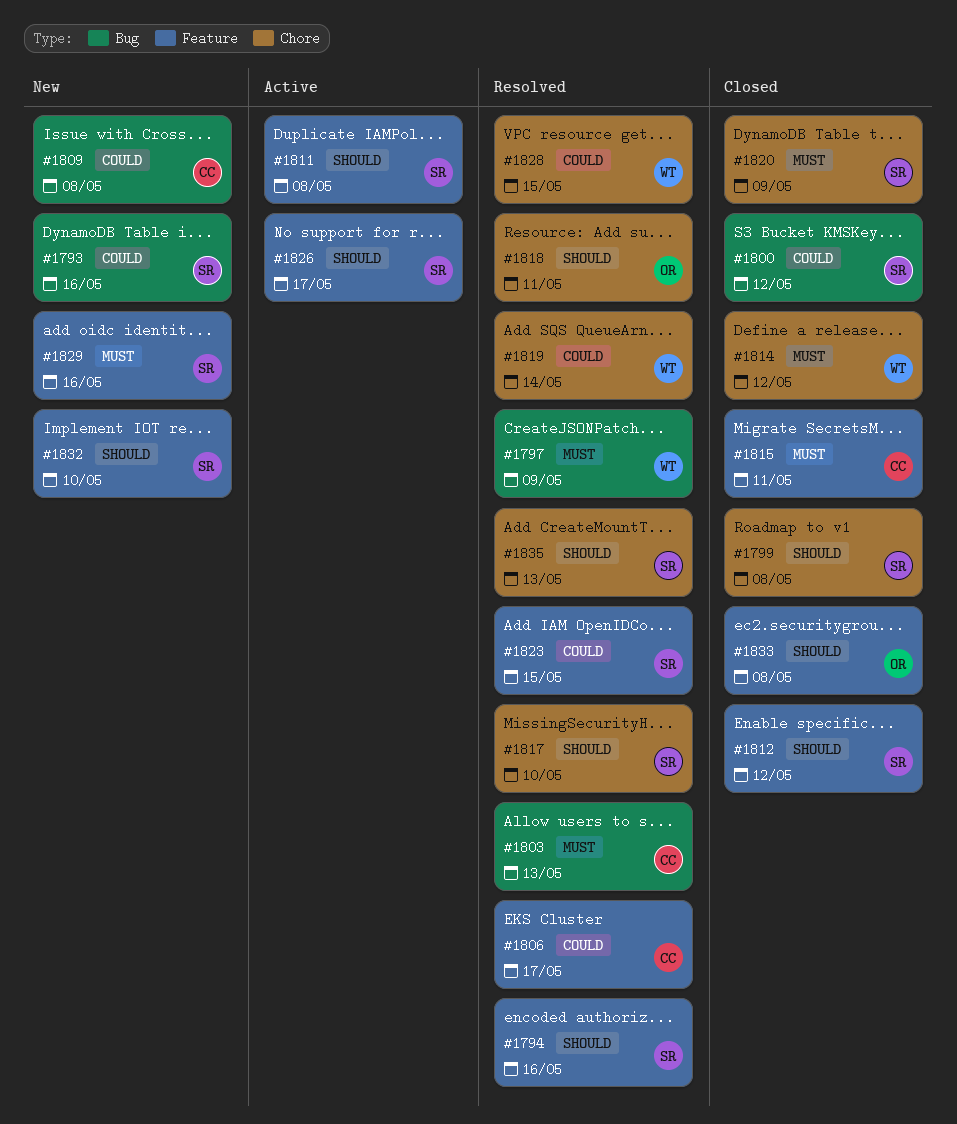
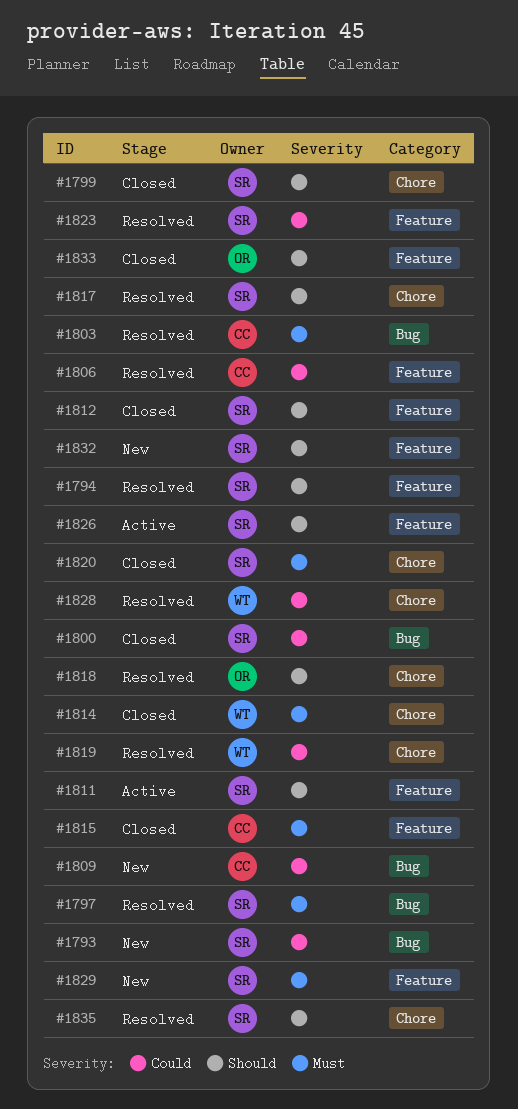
#1797, owner: WT -> SR

